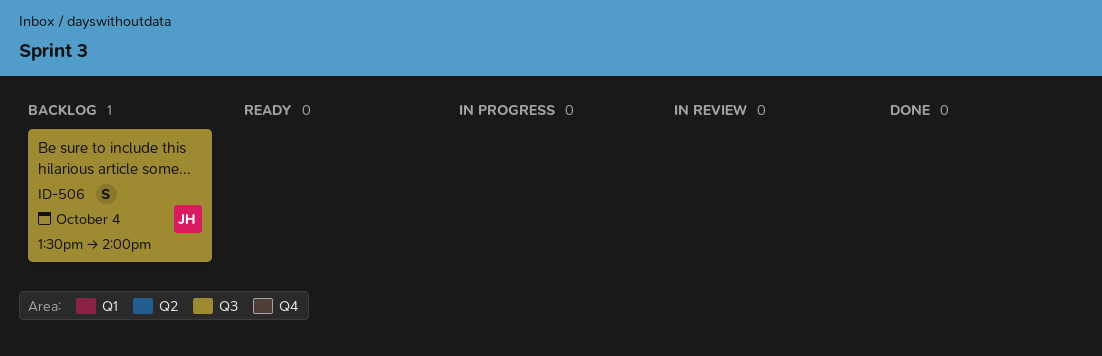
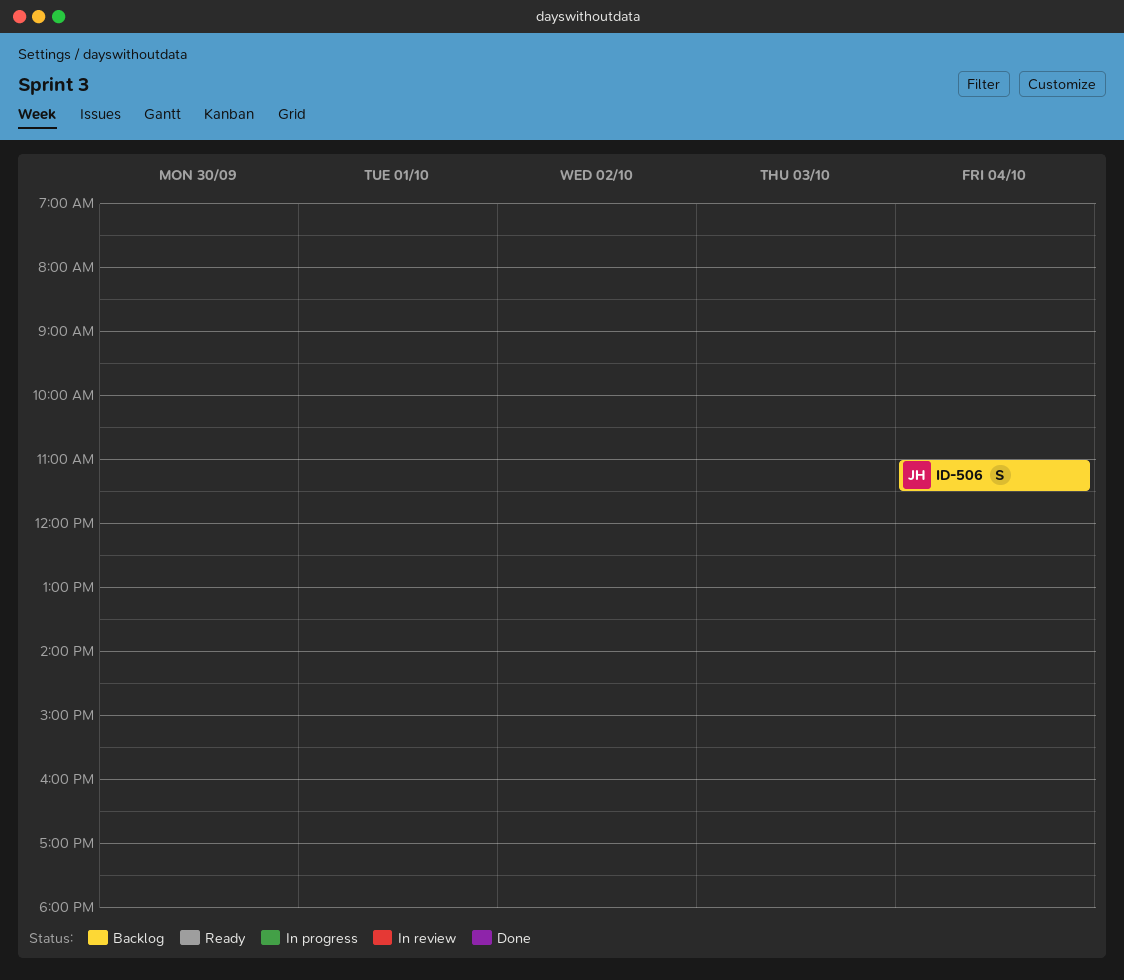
ID-506, begins: 13:30 -> 11:00
ID-506, ends: 14:00 -> 11:30

